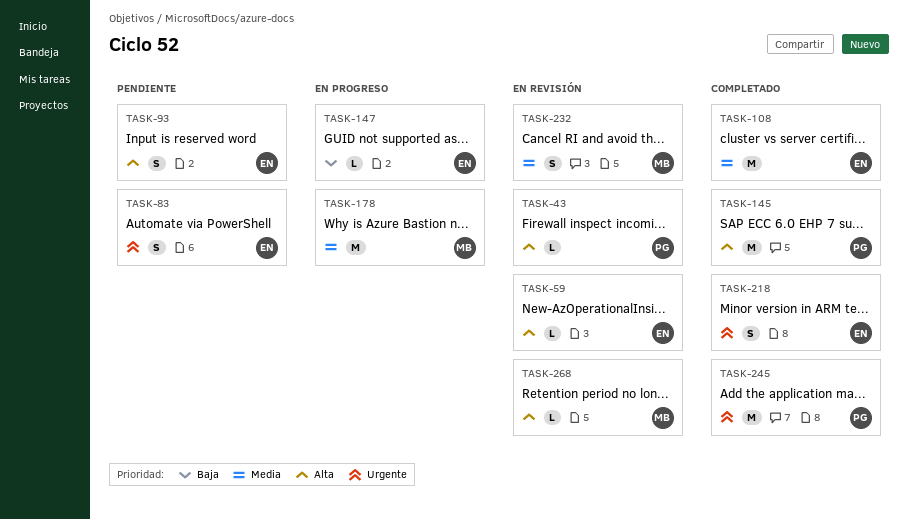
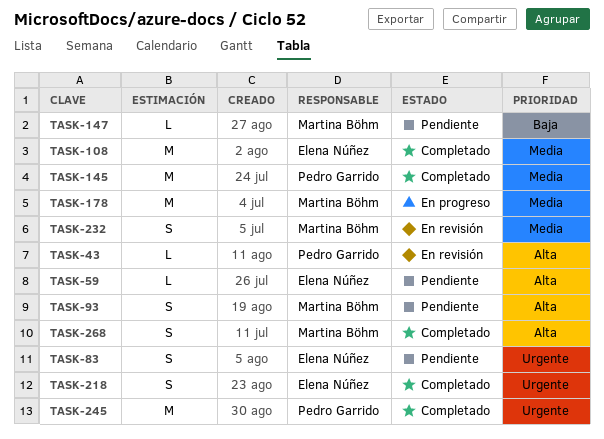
TASK-59, status: En revisión -> Pendiente
TASK-93, owner: Elena Núñez -> Martina Böhm
TASK-145, priority: Alta -> Media
TASK-147, status: En progreso -> Pendiente
TASK-147, owner: Elena Núñez -> Martina Böhm
TASK-268, status: En revisión -> Completado
TASK-268, estimate: L -> S

